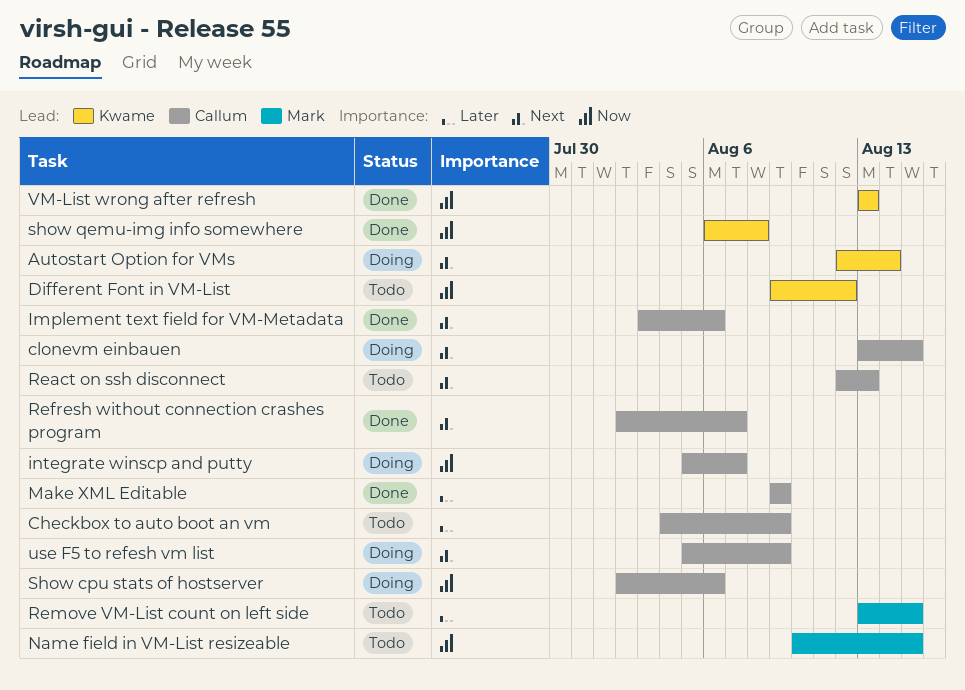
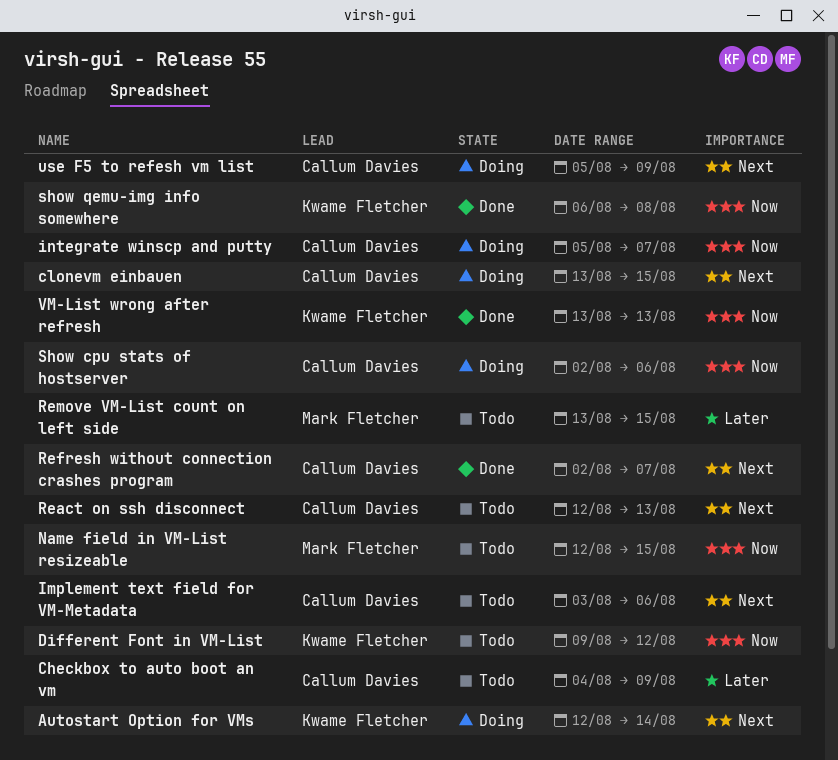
Implement text field for VM-Metadata, status: Done -> Todo
Make XML Editable: present -> none
Name field in VM-List resizeable, start: Aug 10 -> Aug 12

